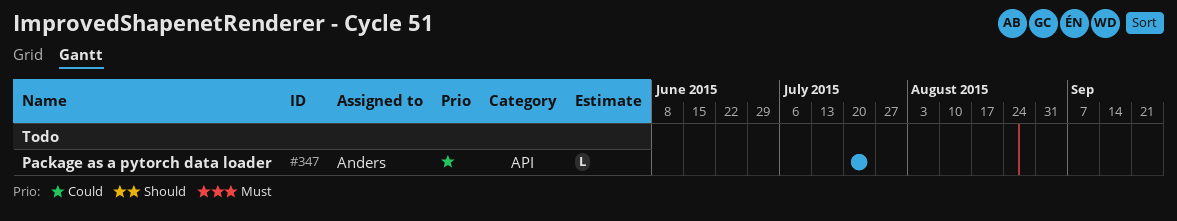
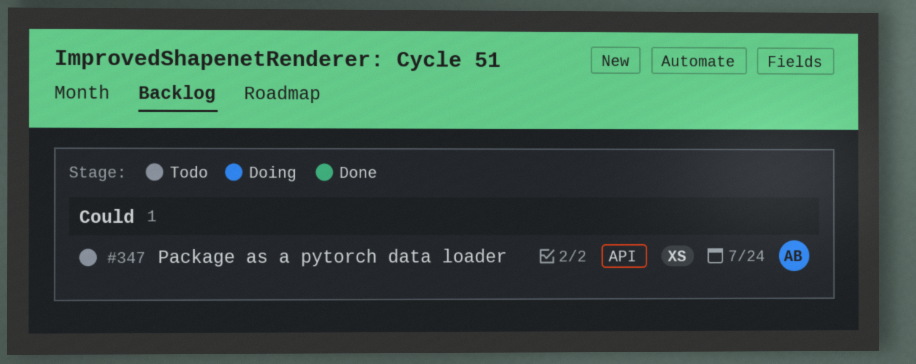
#347, estimate: L -> XS

